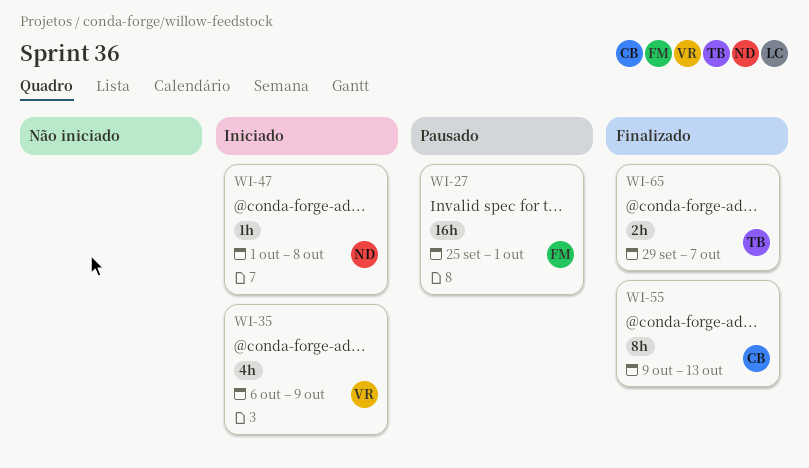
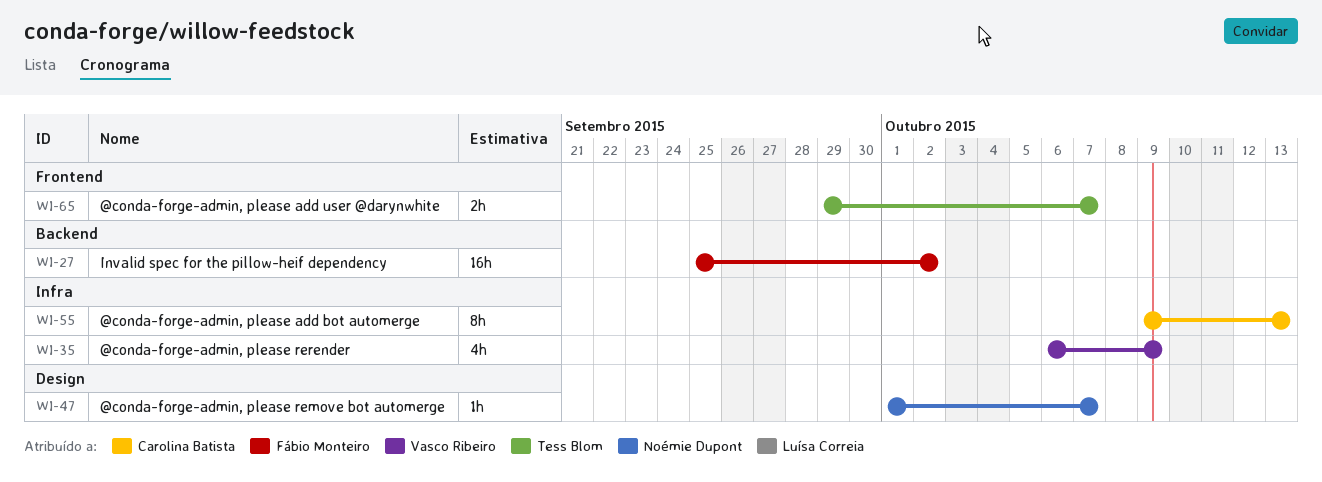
WI-27, due: Oct 1 -> Oct 2
WI-47, due: Oct 8 -> Oct 7

